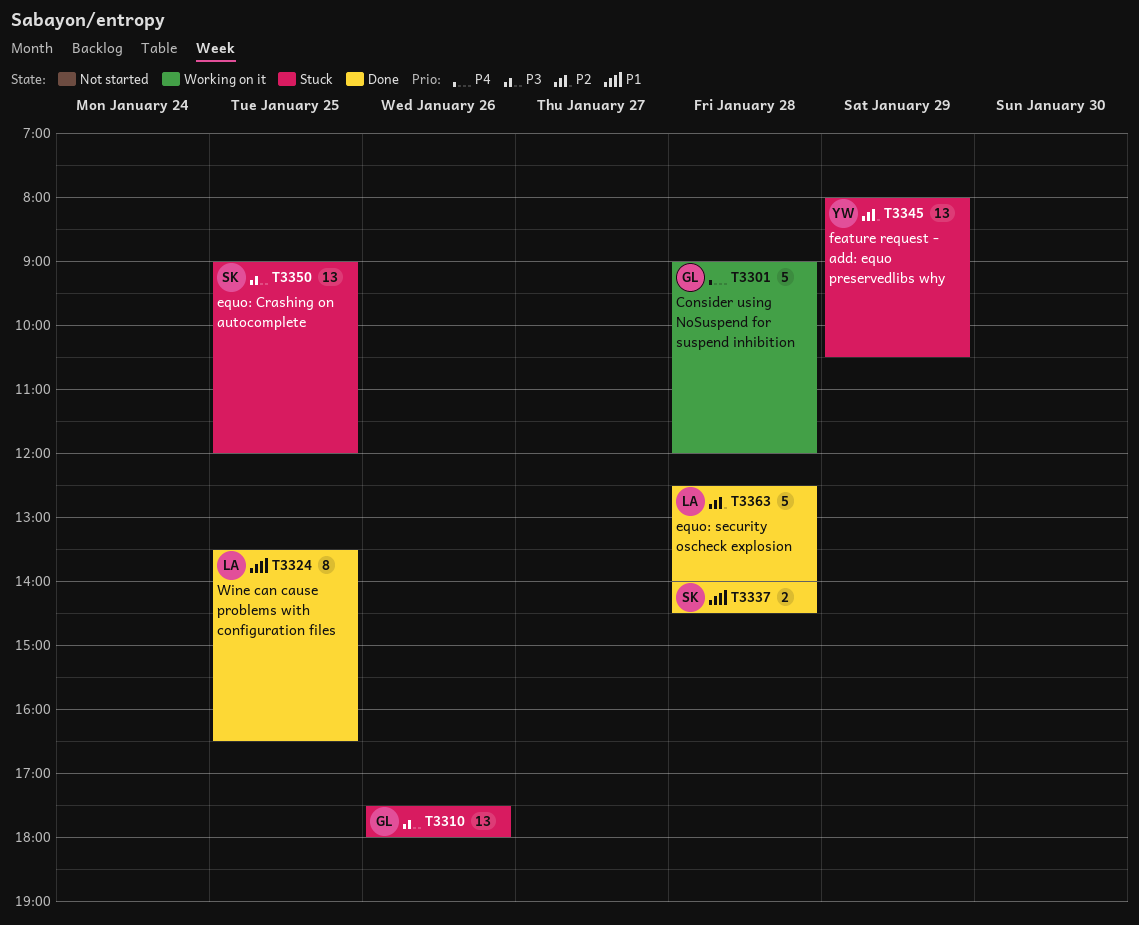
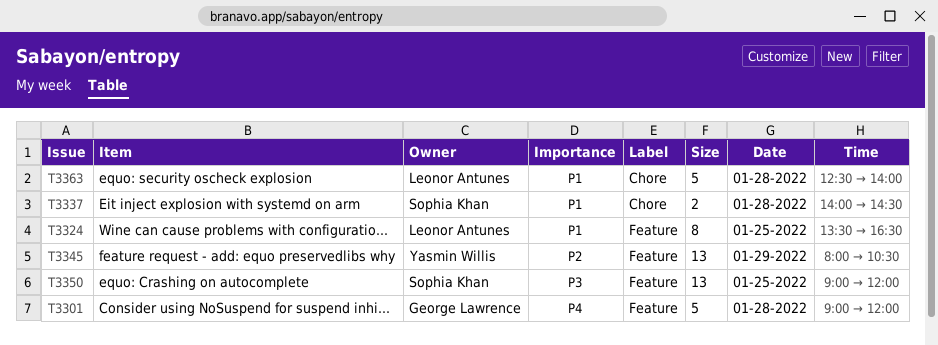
T3310: present -> none
T3363, priority: P2 -> P1

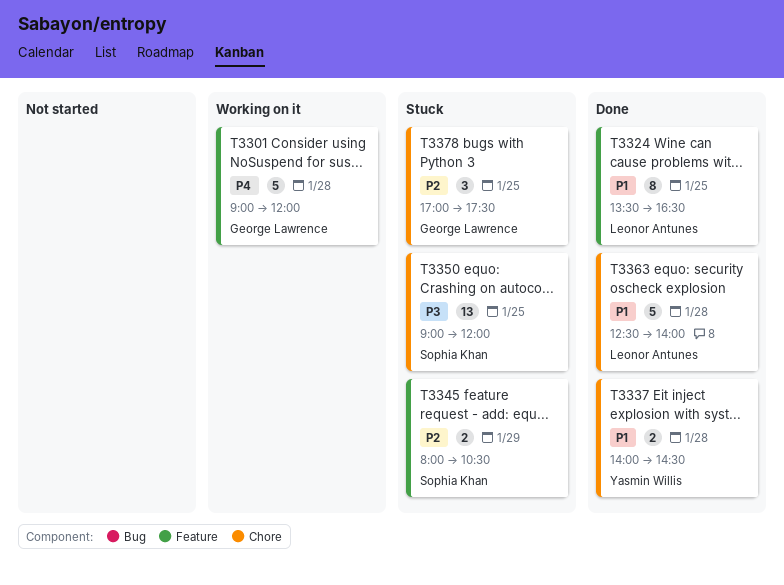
T3337, owner: Sophia Khan -> Yasmin Willis
T3345, owner: Yasmin Willis -> Sophia Khan
T3345, estimate: 13 -> 2
T3350, label: Feature -> Chore
T3378: none -> present

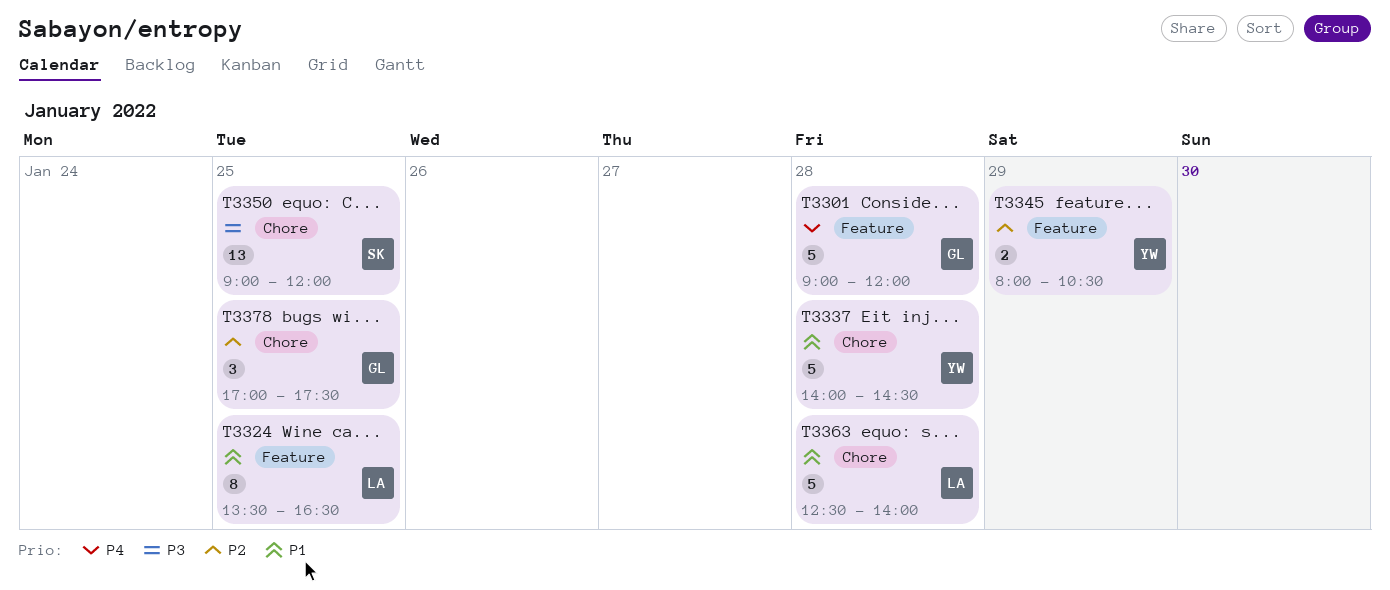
T3337, estimate: 2 -> 5
T3345, owner: Sophia Khan -> Yasmin Willis

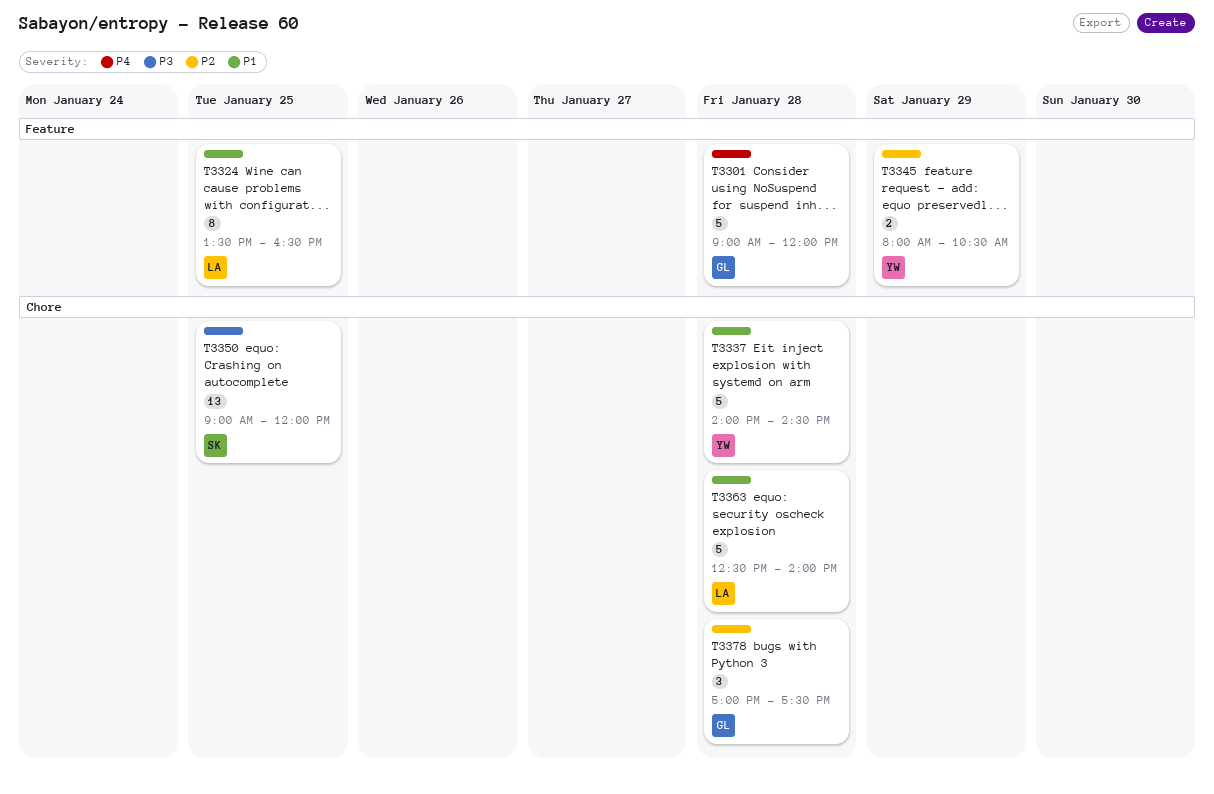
T3378, day: Jan 25 -> Jan 28

